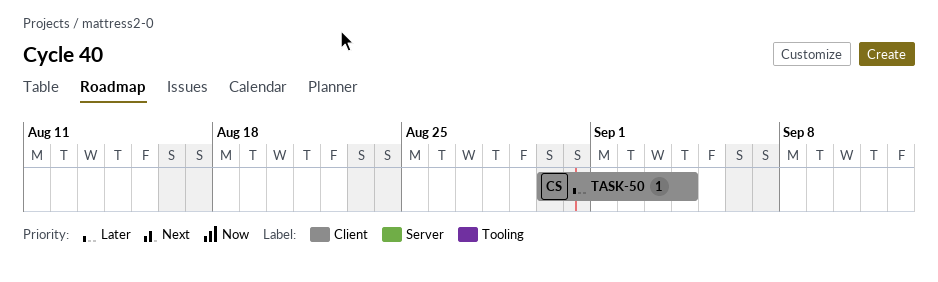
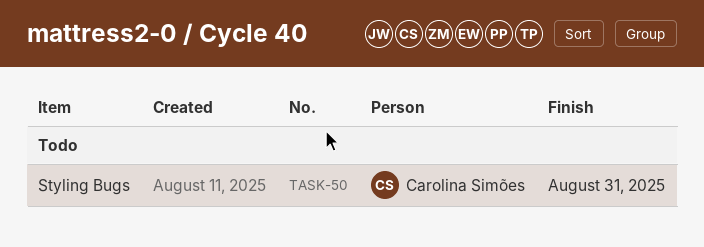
TASK-50, due: Sep 4 -> Aug 31

